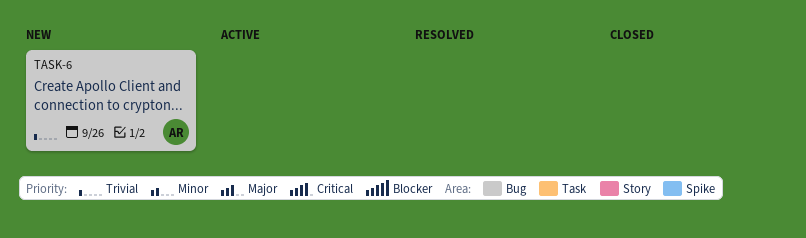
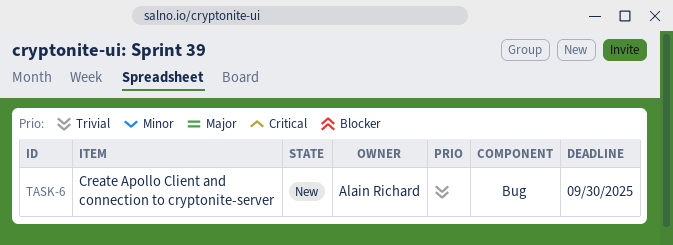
TASK-6, due: Sep 26 -> Sep 30

